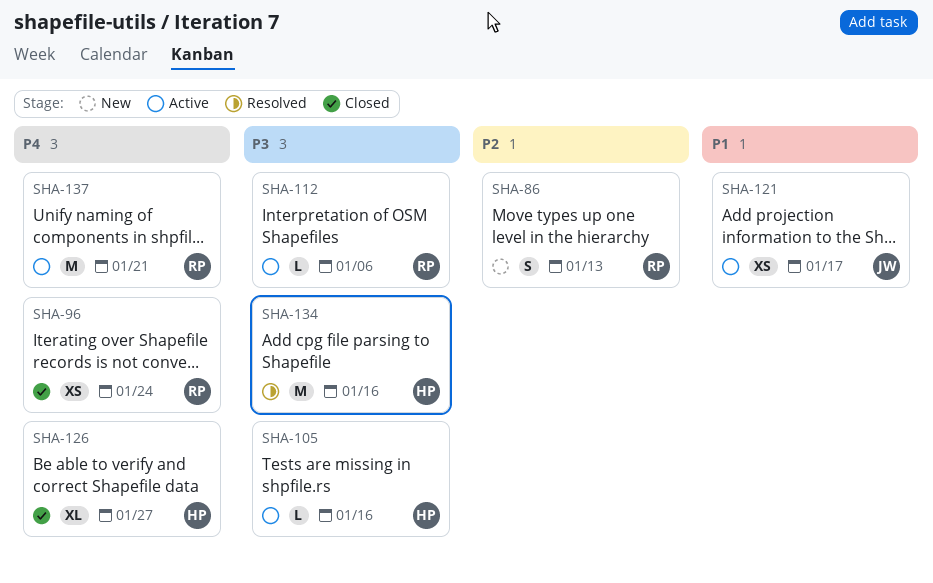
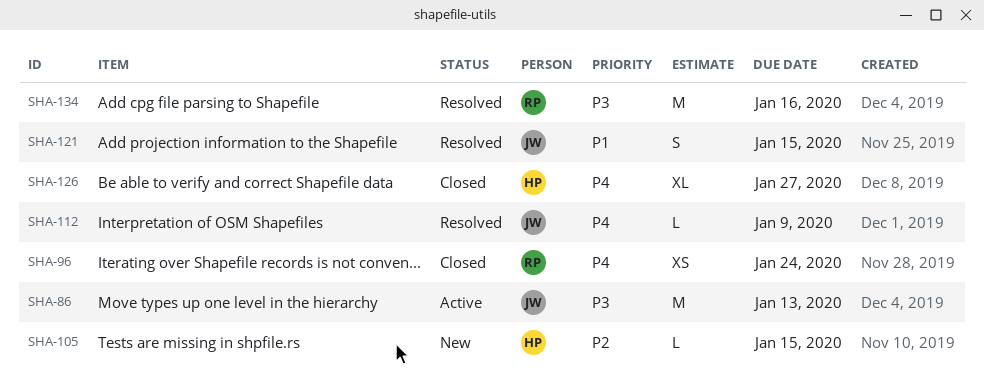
SHA-86, status: New -> Active
SHA-86, owner: RP -> JW
SHA-86, priority: P2 -> P3
SHA-86, estimate: S -> M
SHA-105, status: Active -> New
SHA-105, priority: P3 -> P2
SHA-105, due: Jan 16 -> Jan 15
SHA-112, status: Active -> Resolved
SHA-112, owner: RP -> JW
SHA-112, priority: P3 -> P4
SHA-112, due: Jan 6 -> Jan 9
SHA-121, status: Active -> Resolved
SHA-121, estimate: XS -> S
SHA-121, due: Jan 17 -> Jan 15
SHA-134, owner: HP -> RP
SHA-137: present -> none

